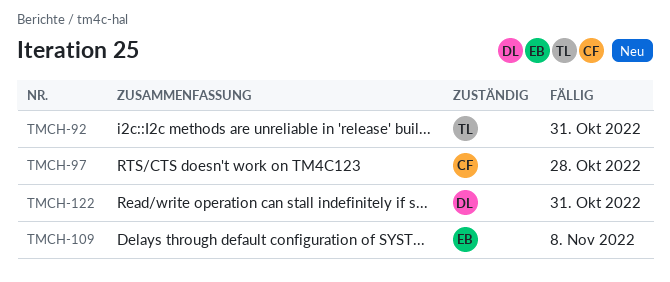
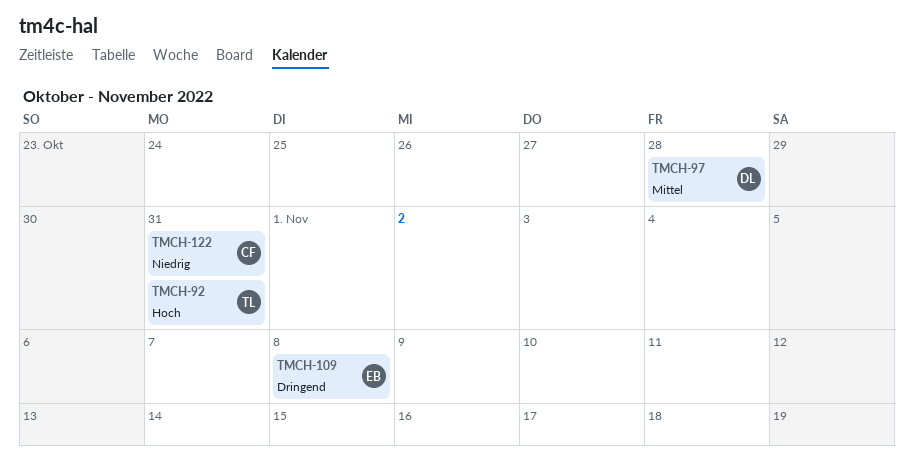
TMCH-97, owner: CF -> DL
TMCH-122, owner: DL -> CF

